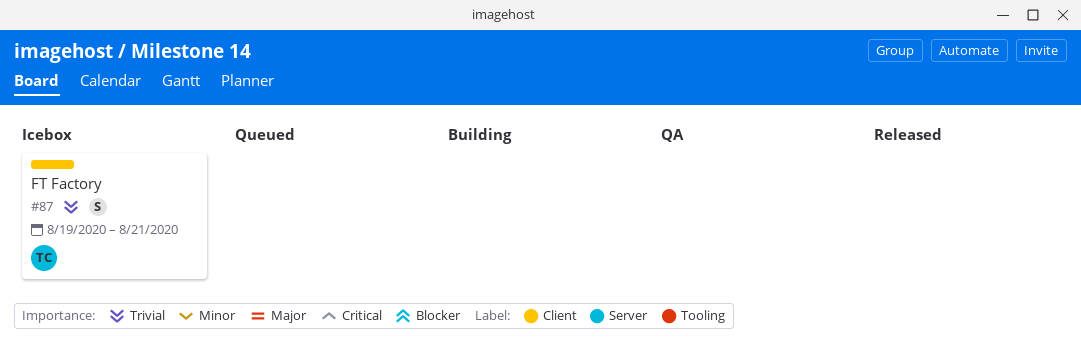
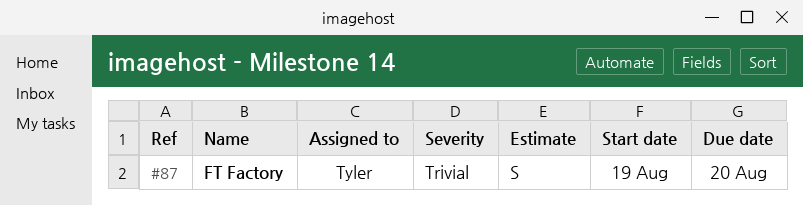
#87, due: Aug 21 -> Aug 20

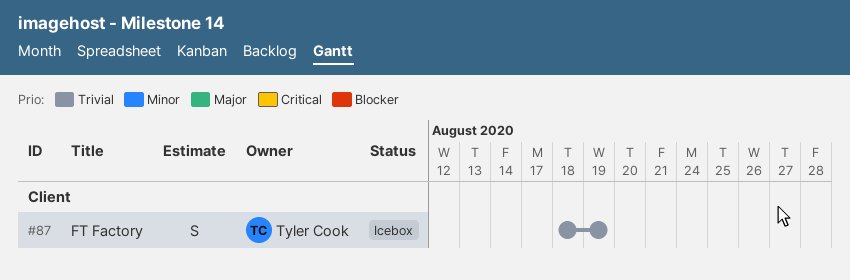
#87, start: Aug 19 -> Aug 18
#87, due: Aug 20 -> Aug 19

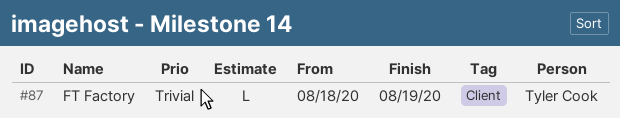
#87, estimate: S -> L

